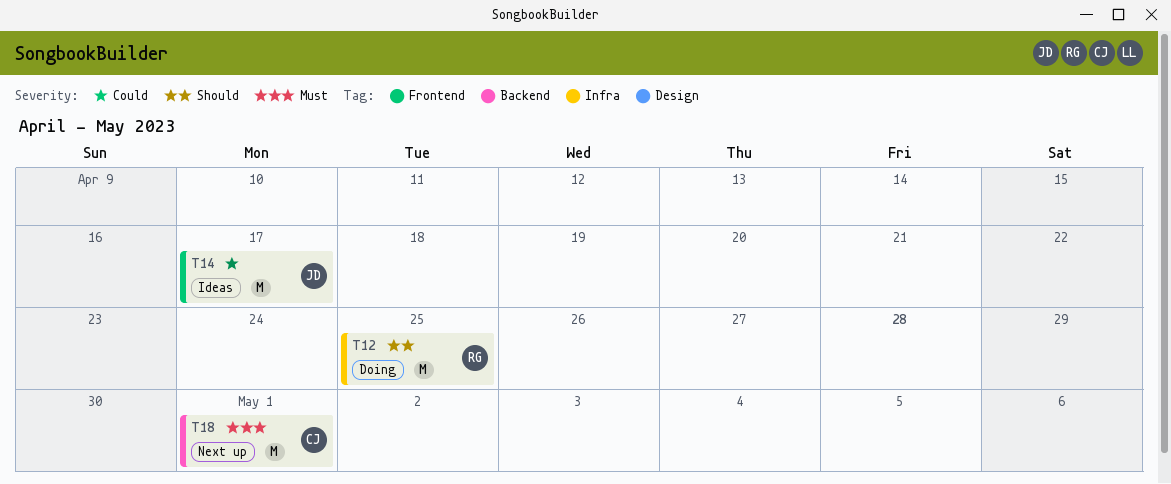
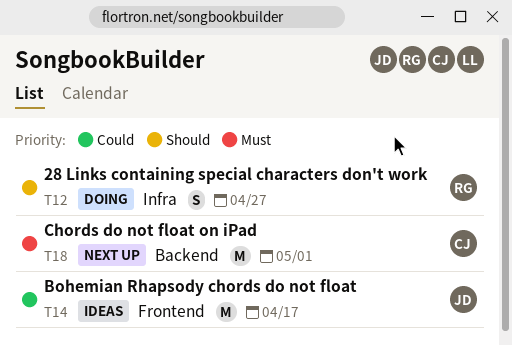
T12, estimate: M -> S
T12, due: Apr 25 -> Apr 27

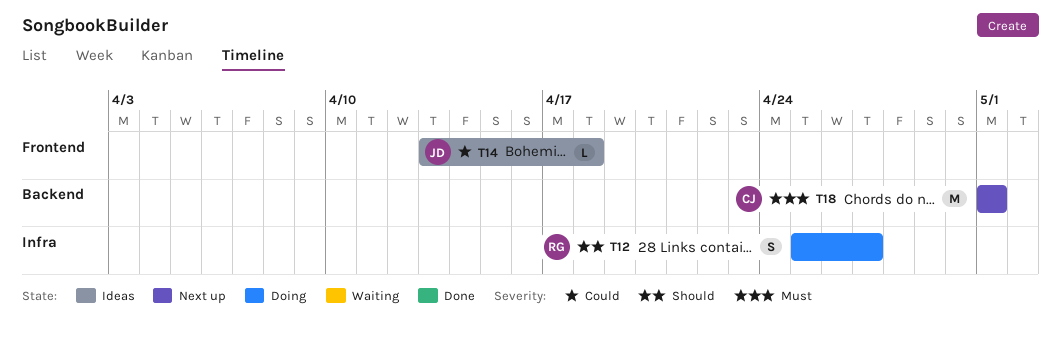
T14, estimate: M -> L
T14, due: Apr 17 -> Apr 18

